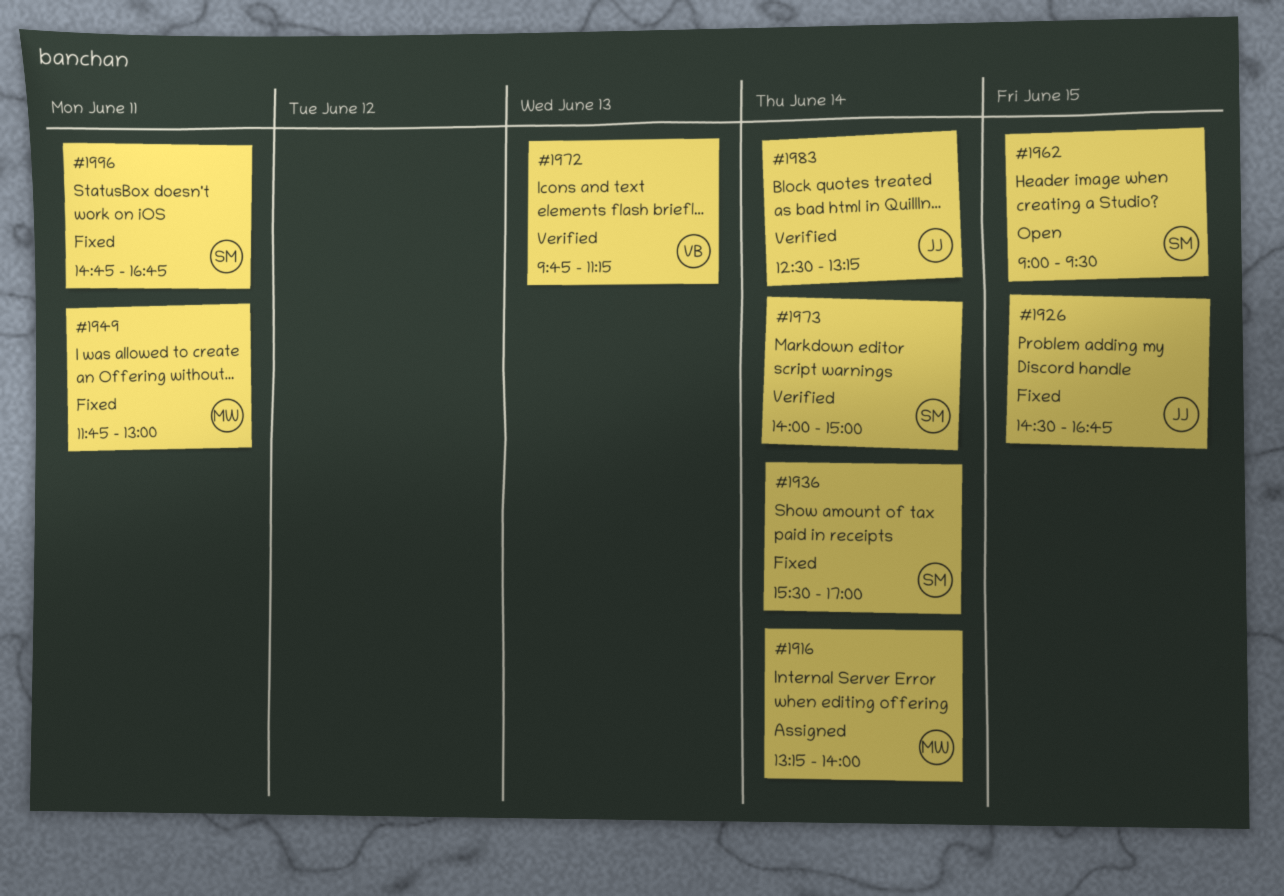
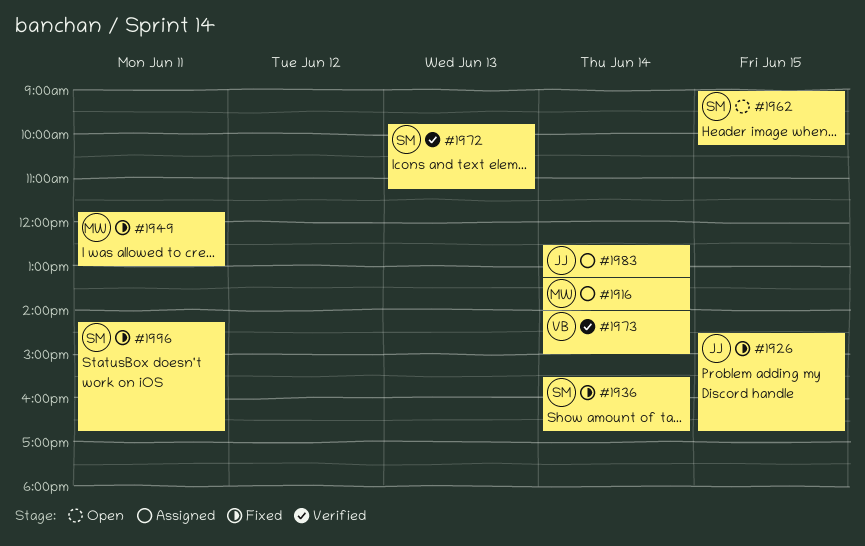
#1936, ends: 17:00 -> 16:45
#1962, ends: 09:30 -> 10:15
#1972, owner: VB -> SM
#1973, owner: SM -> VB
#1983, status: Verified -> Assigned
#1996, begins: 14:45 -> 14:15

